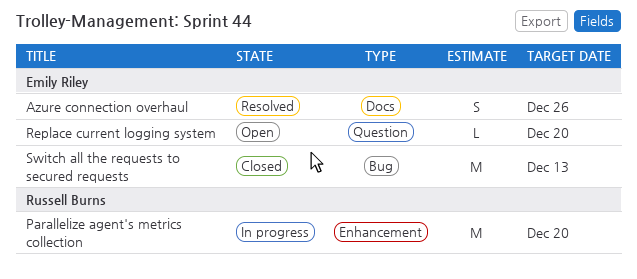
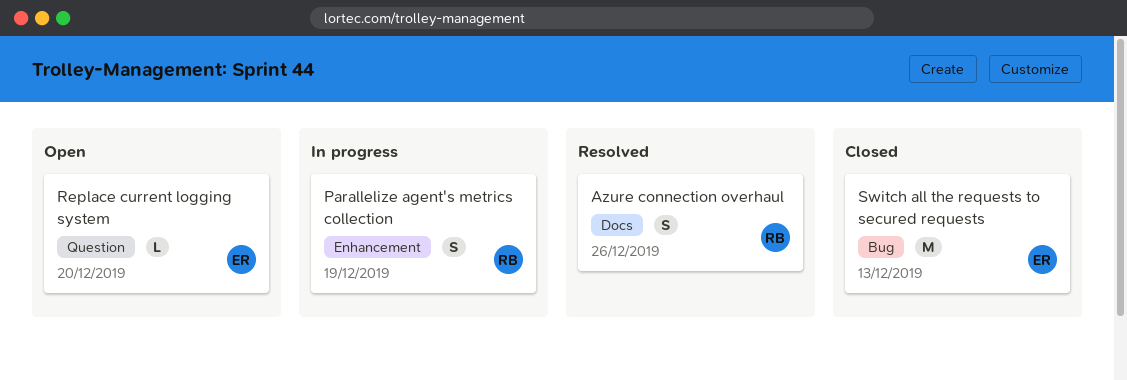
Azure connection overhaul, owner: Emily Riley -> Russell Burns
Parallelize agent's metrics collection, estimate: M -> S
Parallelize agent's metrics collection, due: Dec 20 -> Dec 19

